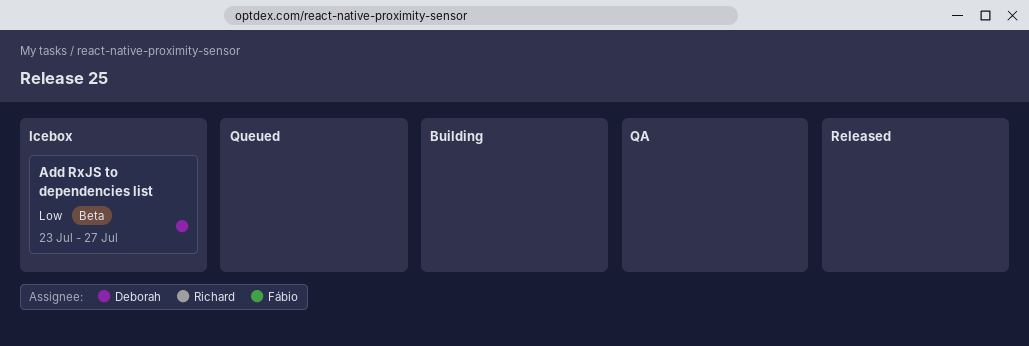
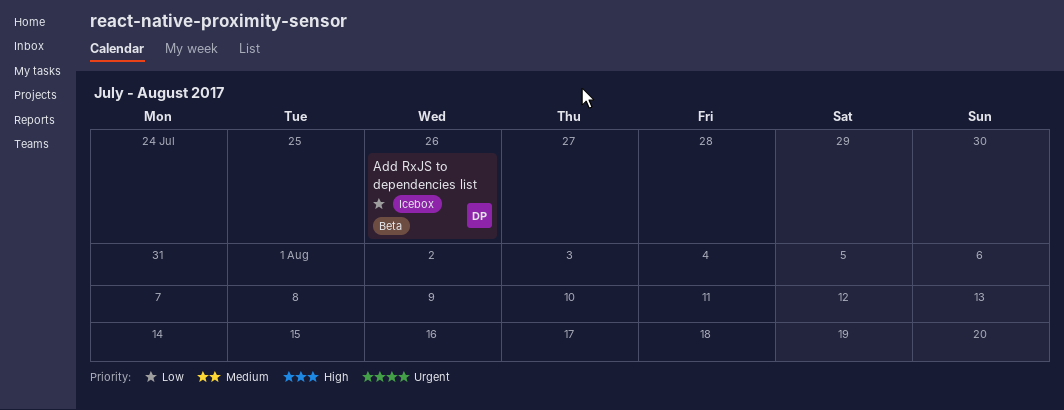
Add RxJS to dependencies list, due: Jul 27 -> Jul 26

